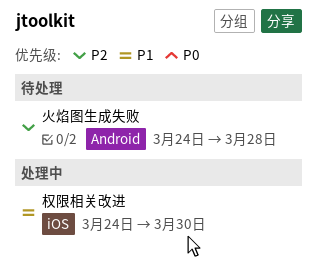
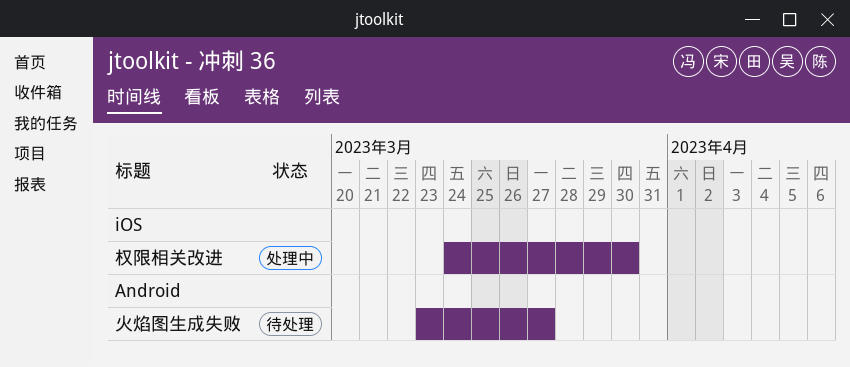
火焰图生成失败, start: Mar 24 -> Mar 23
火焰图生成失败, due: Mar 28 -> Mar 27

